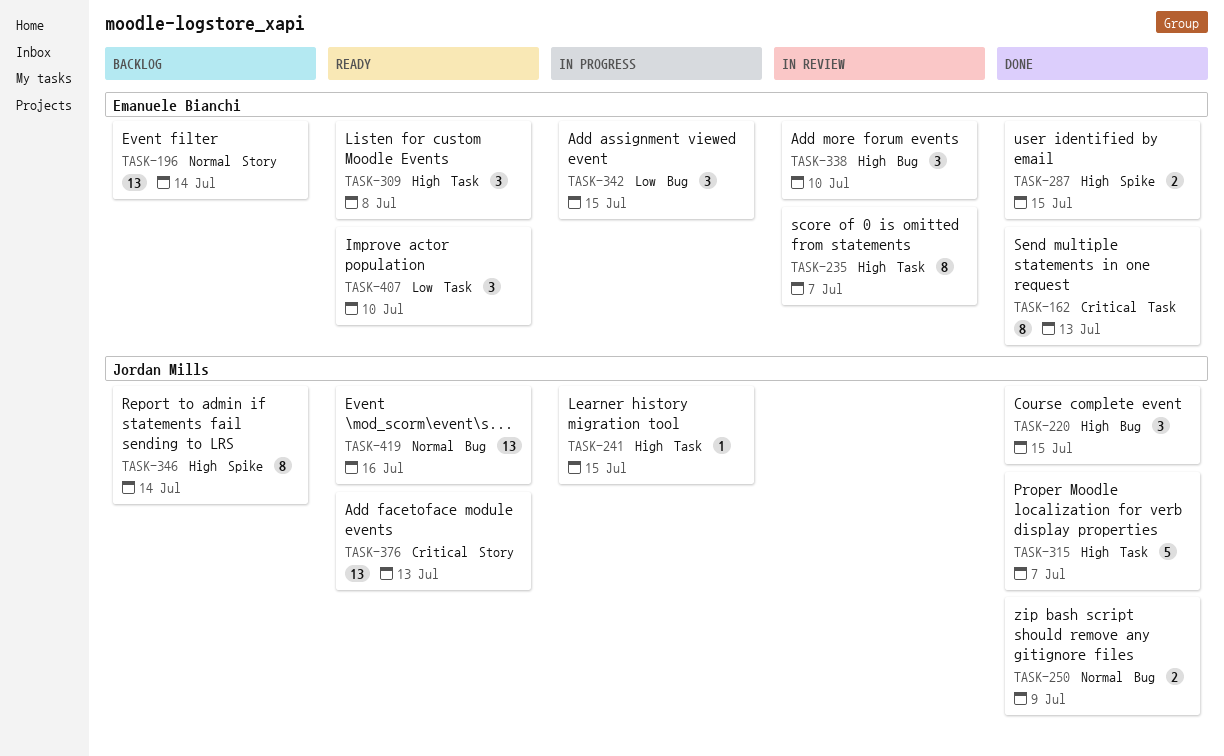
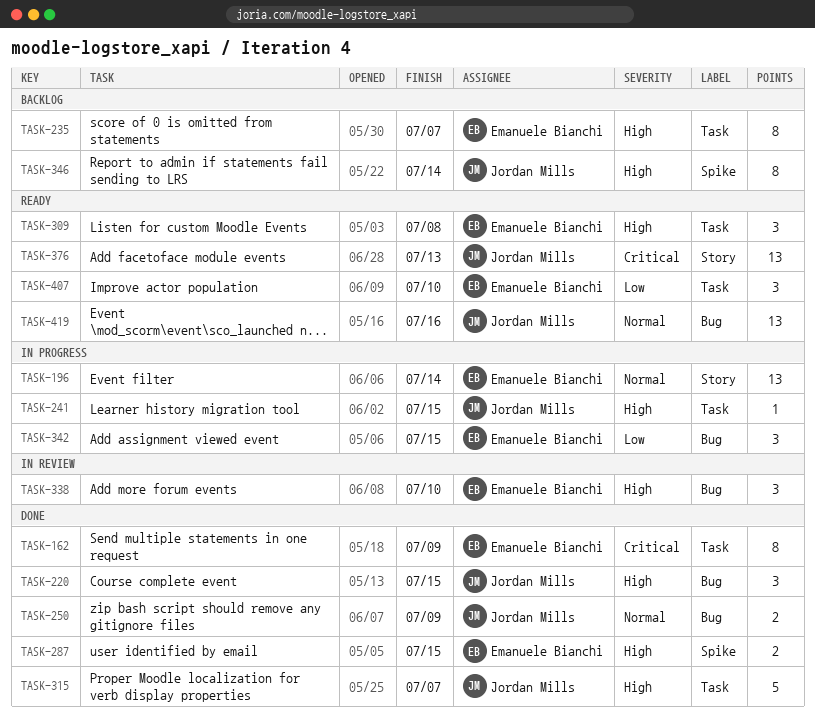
TASK-162, due: Jul 13 -> Jul 9
TASK-196, status: Backlog -> In progress
TASK-235, status: In review -> Backlog

